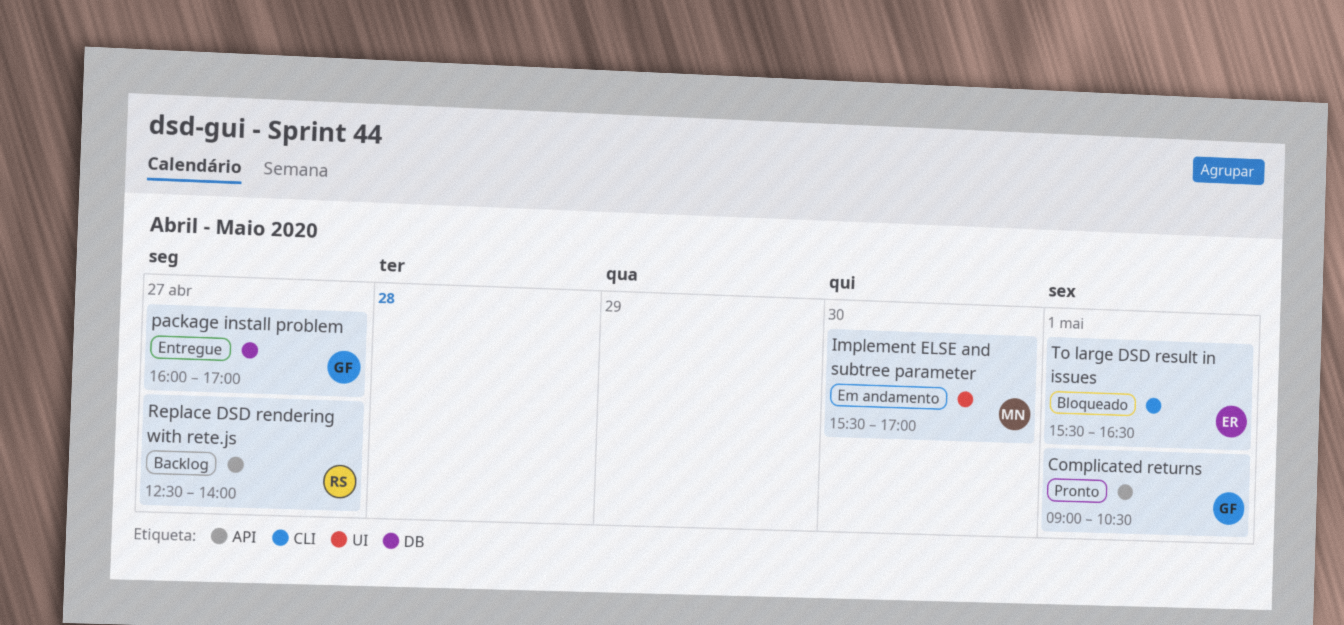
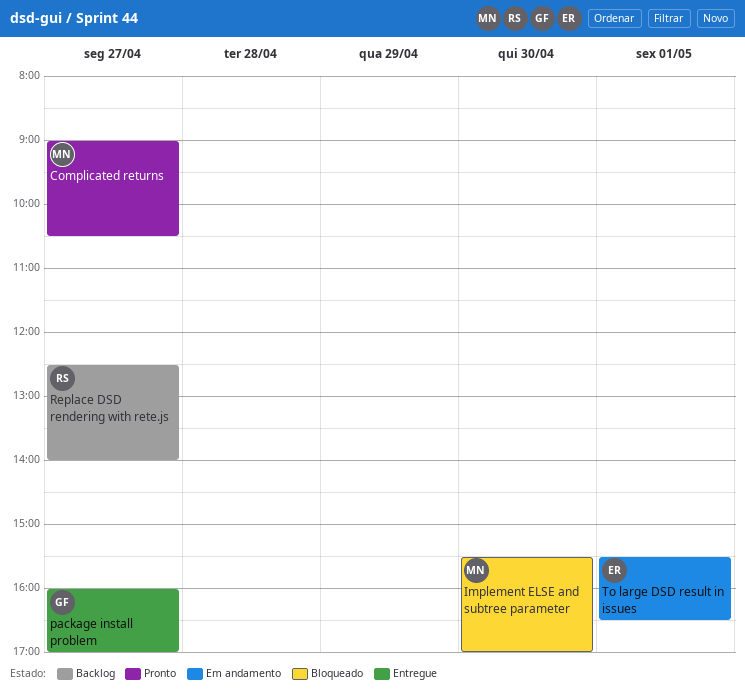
Complicated returns, owner: GF -> MN
Complicated returns, day: May 1 -> Apr 27
Implement ELSE and subtree parameter, status: Em andamento -> Bloqueado
To large DSD result in issues, status: Bloqueado -> Em andamento

